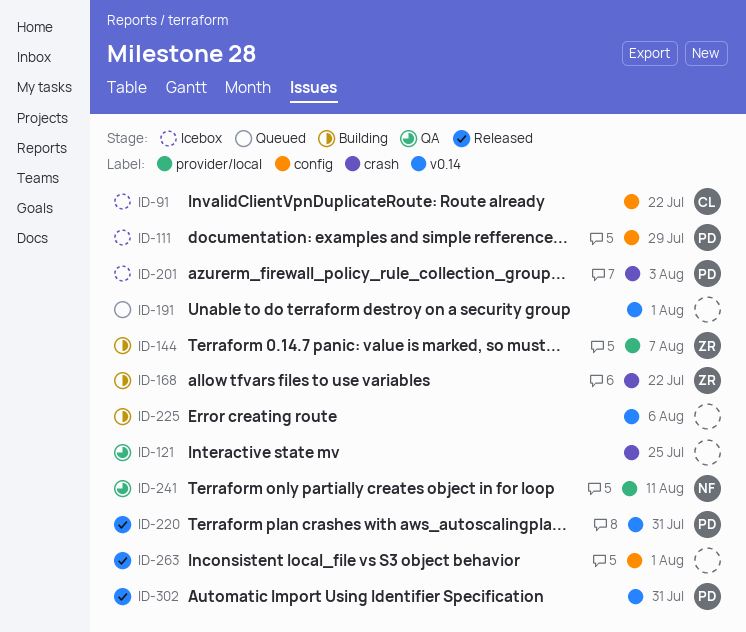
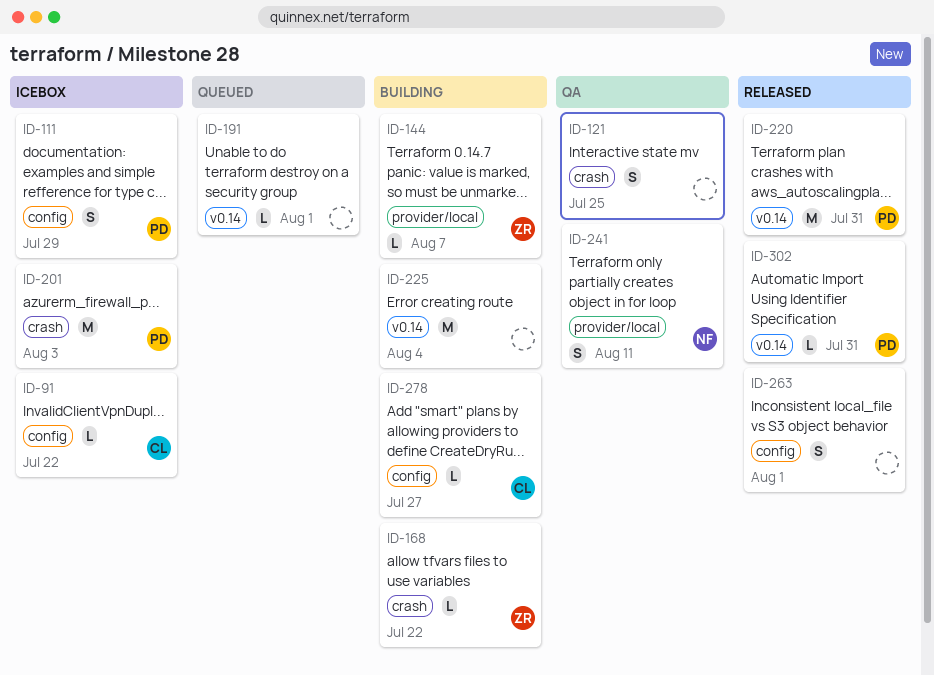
ID-225, due: Aug 6 -> Aug 4
ID-278: none -> present

